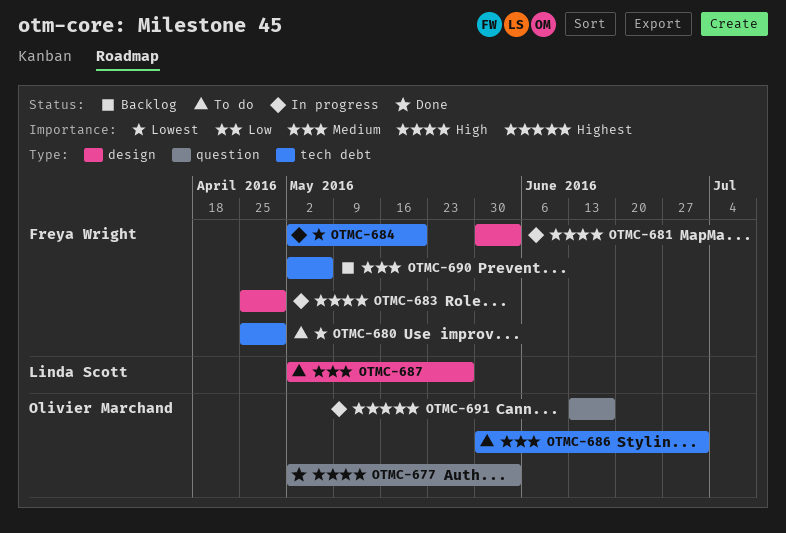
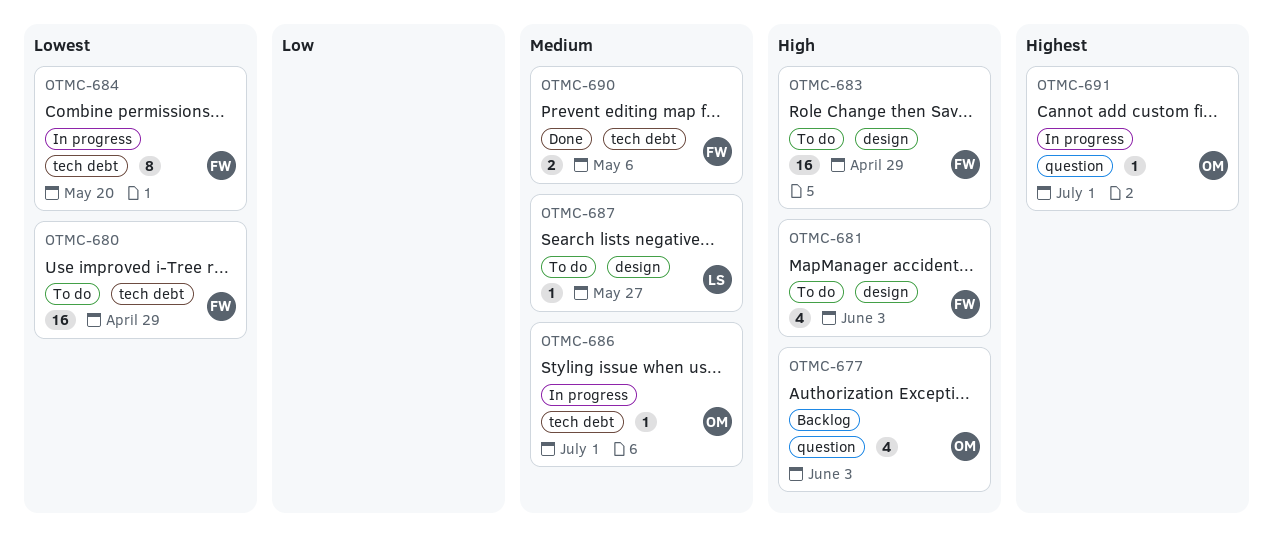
OTMC-677, status: Done -> Backlog
OTMC-681, status: In progress -> To do
OTMC-683, status: In progress -> To do
OTMC-686, status: To do -> In progress
OTMC-690, status: Backlog -> Done
OTMC-691, due: Jun 17 -> Jul 1

